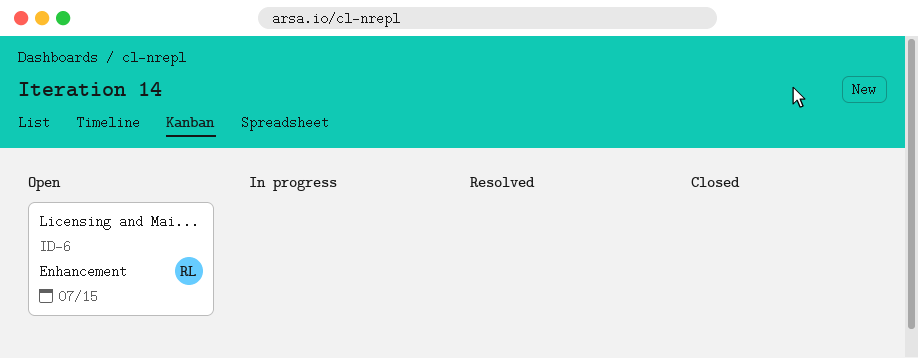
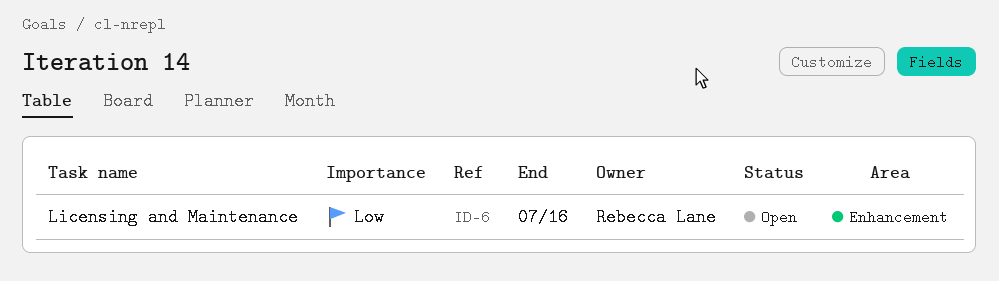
ID-6, due: Jul 15 -> Jul 16

